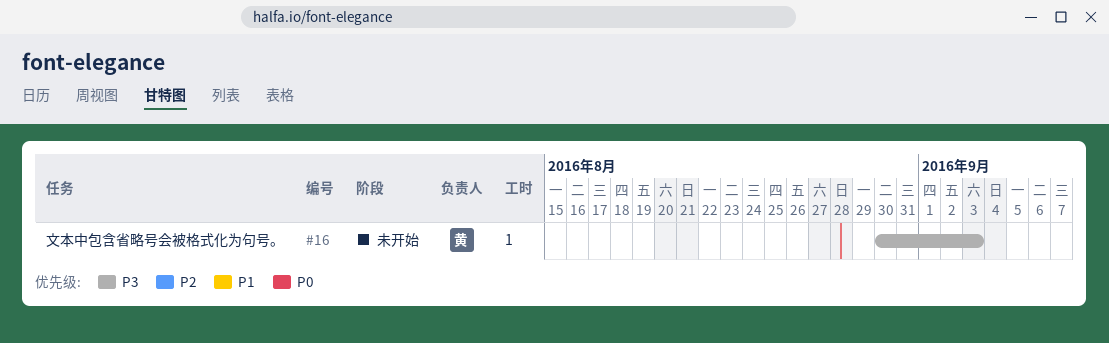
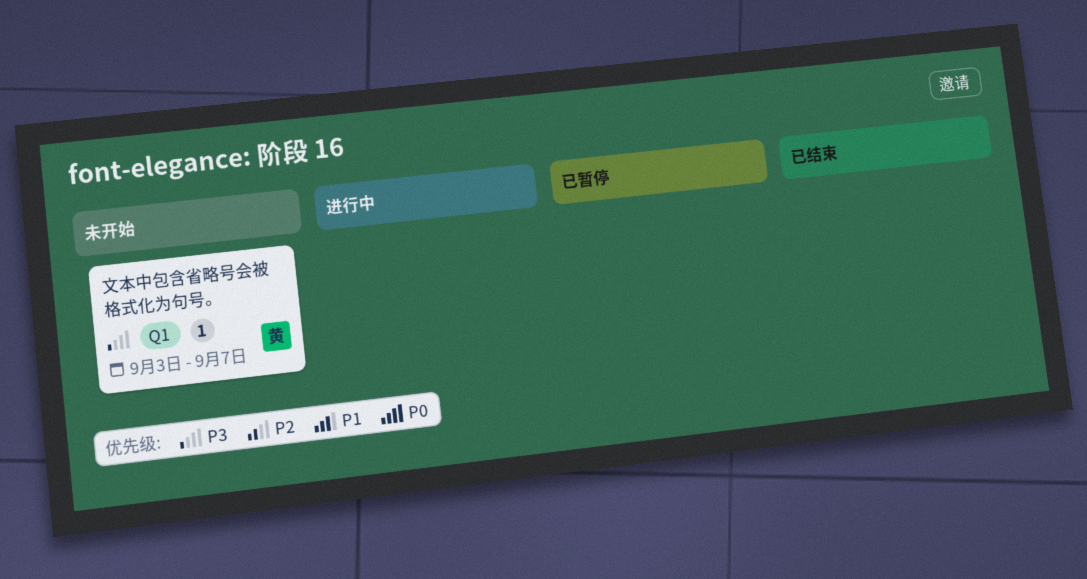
文本中包含省略号会被格式化为句号。, start: Aug 30 -> Sep 3
文本中包含省略号会被格式化为句号。, due: Sep 3 -> Sep 7

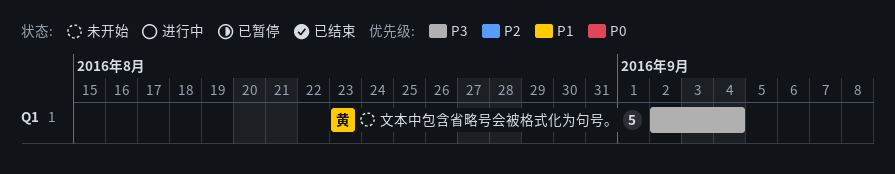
文本中包含省略号会被格式化为句号。, estimate: 1 -> 5
文本中包含省略号会被格式化为句号。, start: Sep 3 -> Sep 2
文本中包含省略号会被格式化为句号。, due: Sep 7 -> Sep 4

